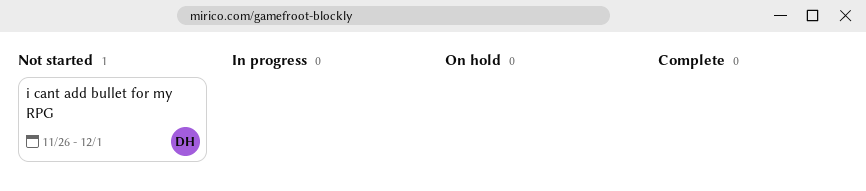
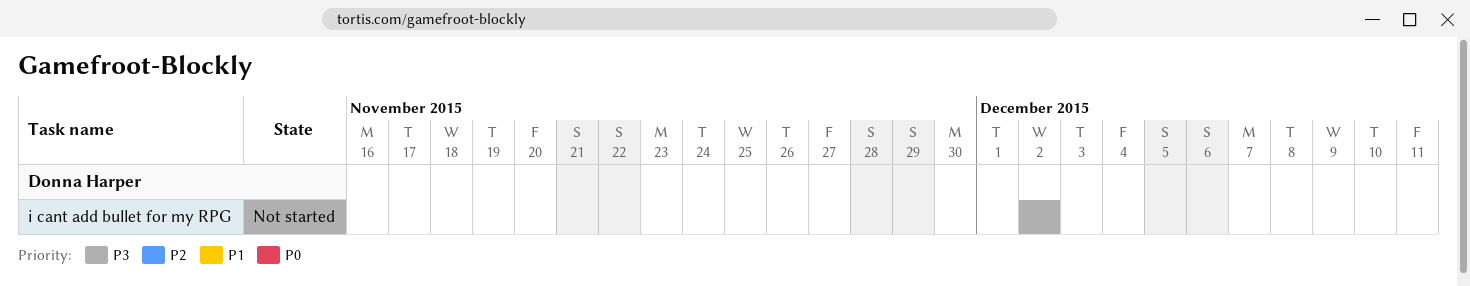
i cant add bullet for my RPG, start: Nov 26 -> Dec 2
i cant add bullet for my RPG, due: Dec 1 -> Dec 2

